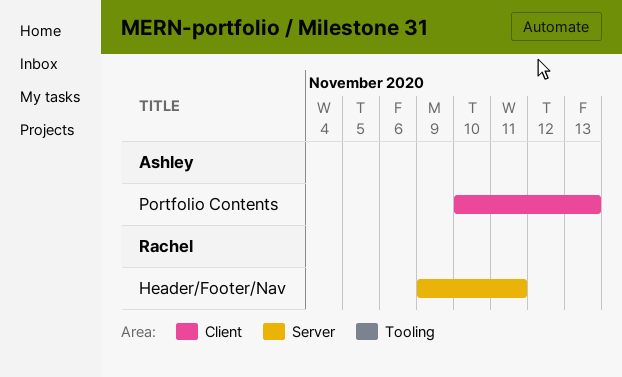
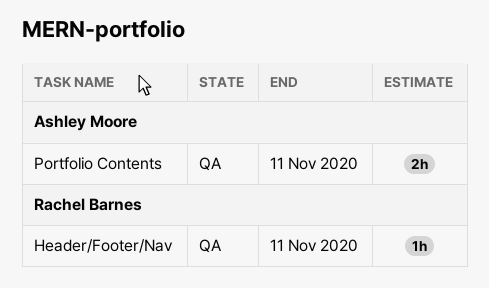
Portfolio Contents, due: Nov 13 -> Nov 11

